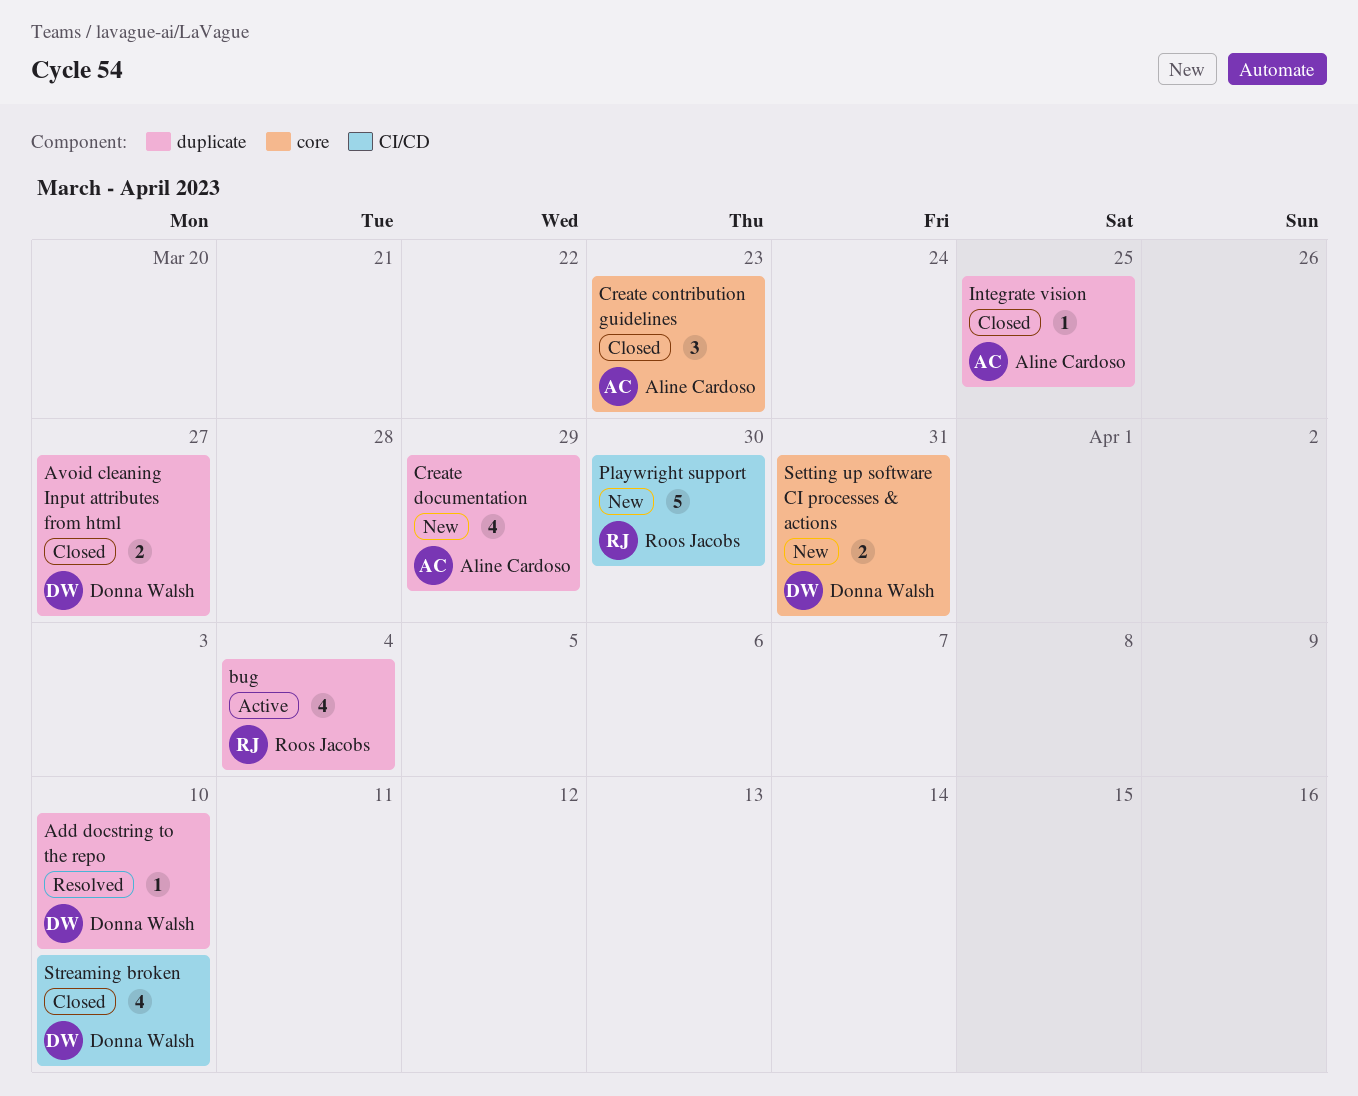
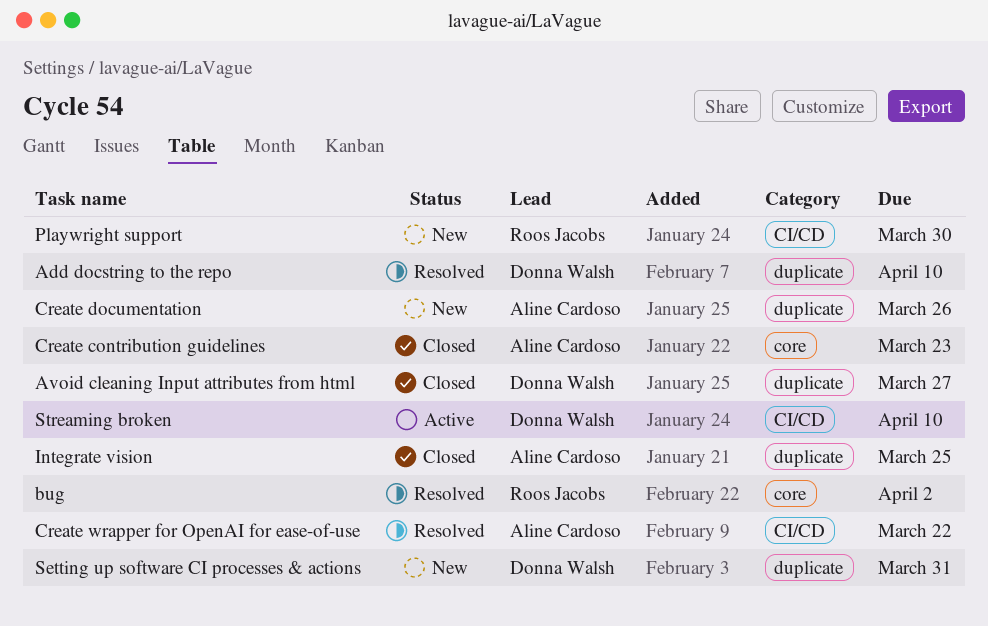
bug, status: Active -> Resolved
bug, label: duplicate -> core
bug, due: Apr 4 -> Apr 2
Create documentation, due: Mar 29 -> Mar 26
Create wrapper for OpenAI for ease-of-use: none -> present
Setting up software CI processes & actions, label: core -> duplicate
Streaming broken, status: Closed -> Active

